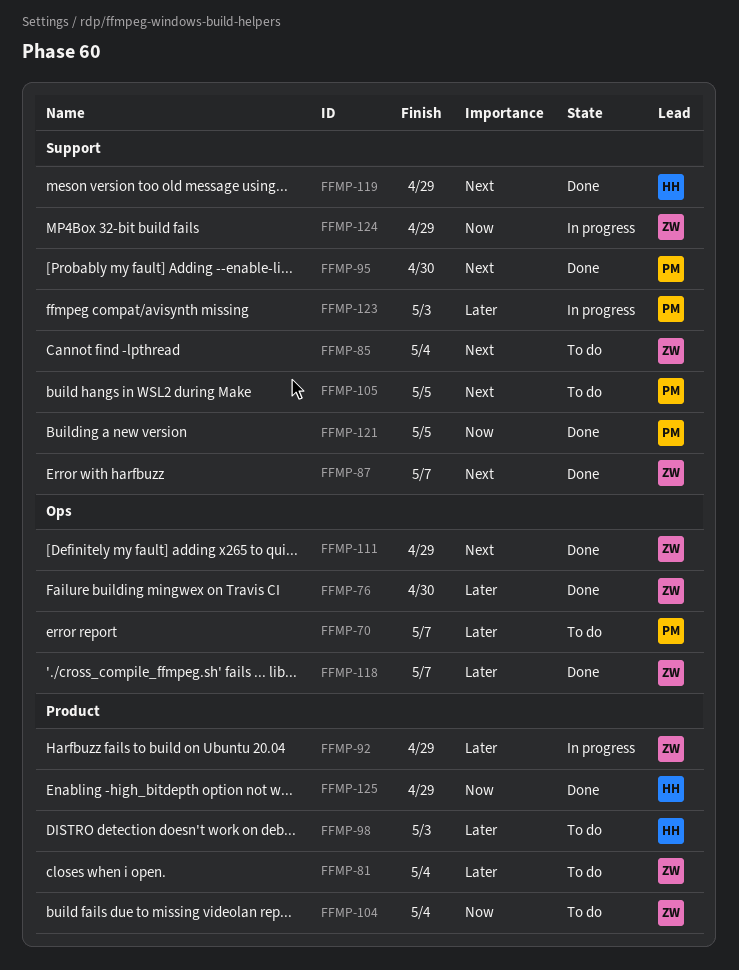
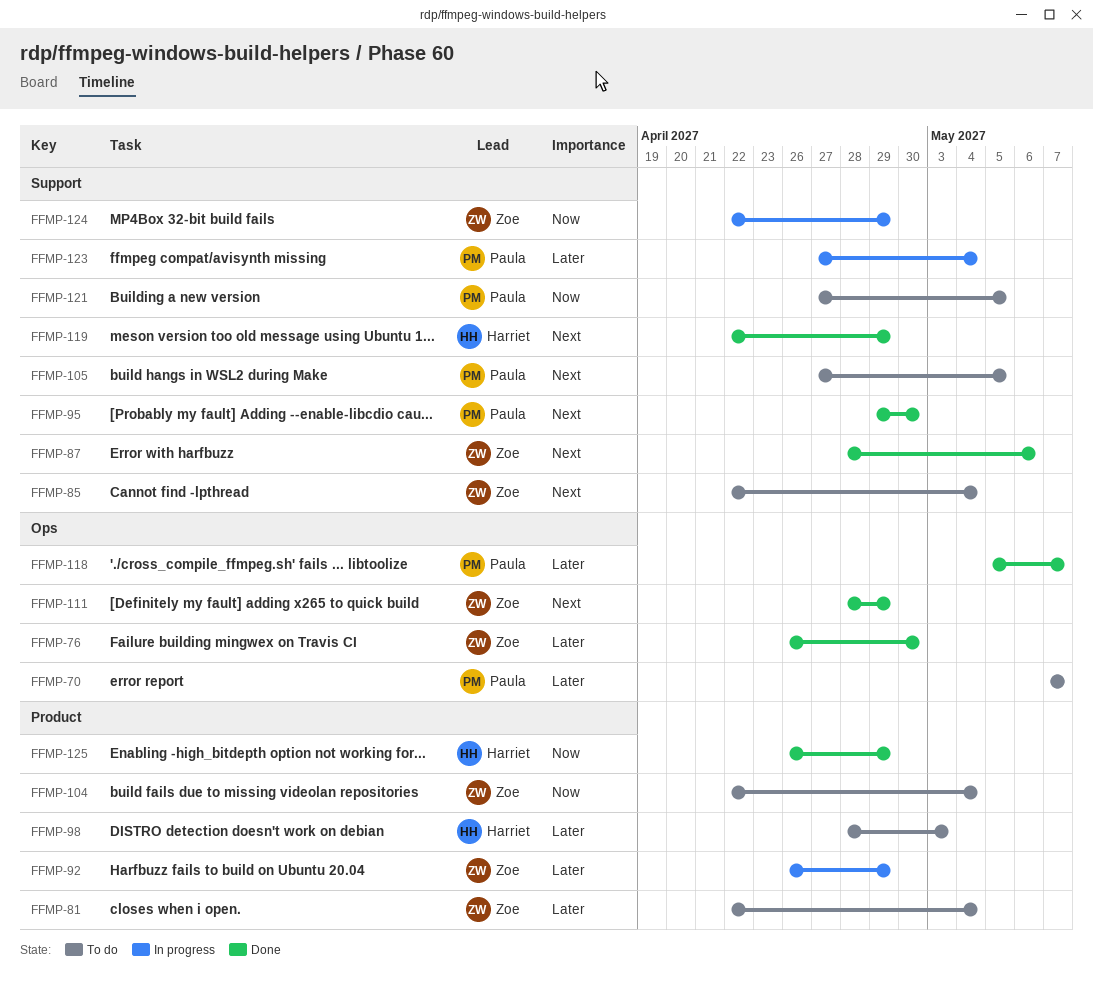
FFMP-87, due: May 7 -> May 6
FFMP-118, owner: Zoe -> Paula
FFMP-121, status: Done -> To do
FFMP-123, due: May 3 -> May 4

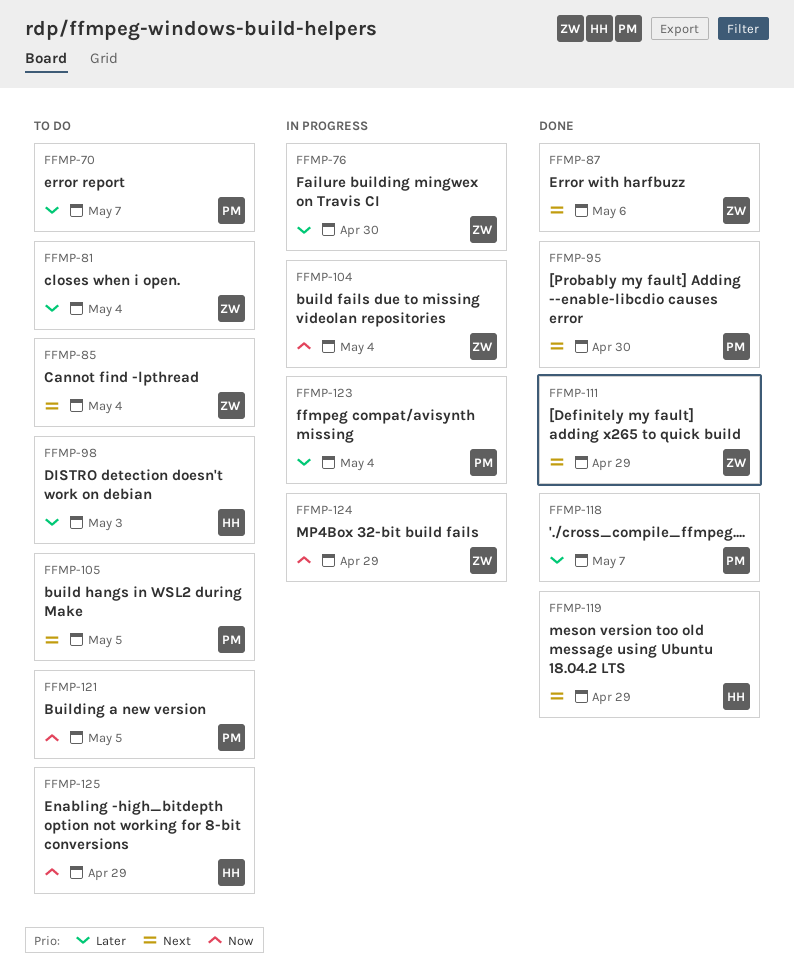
FFMP-76, status: Done -> In progress
FFMP-92: present -> none
FFMP-104, status: To do -> In progress
FFMP-125, status: Done -> To do

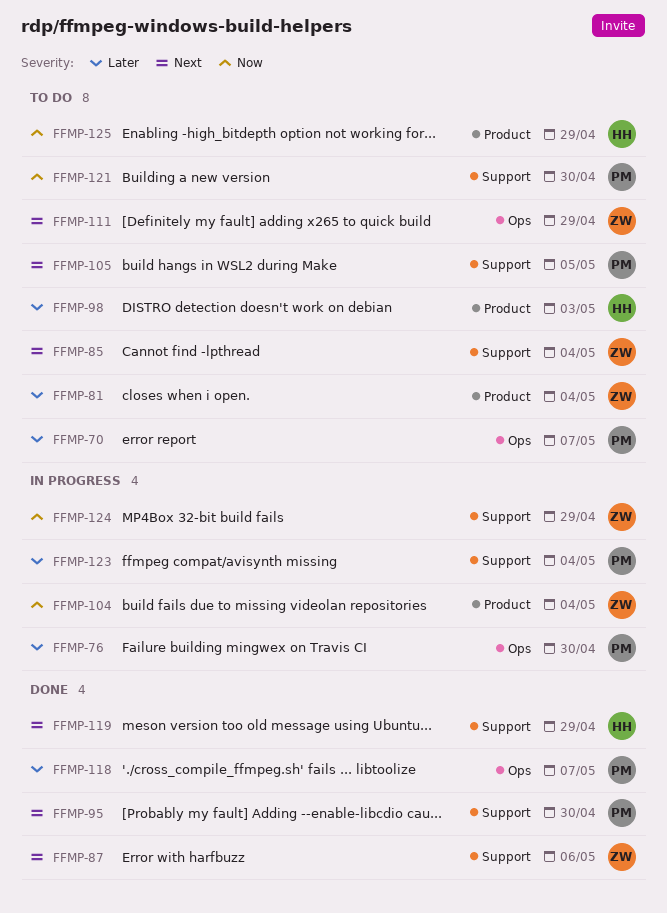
FFMP-76, owner: ZW -> PM
FFMP-111, status: Done -> To do
FFMP-121, due: May 5 -> Apr 30

